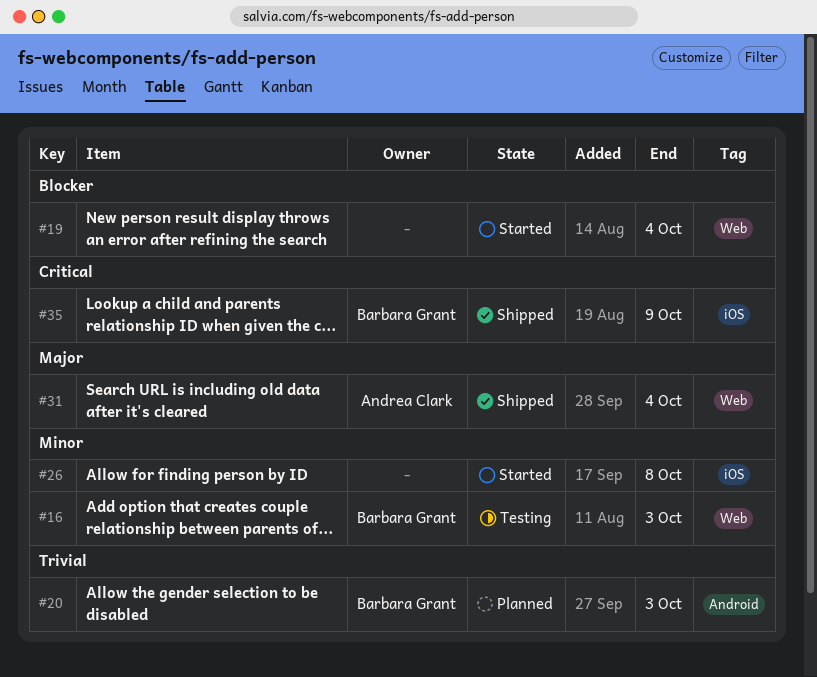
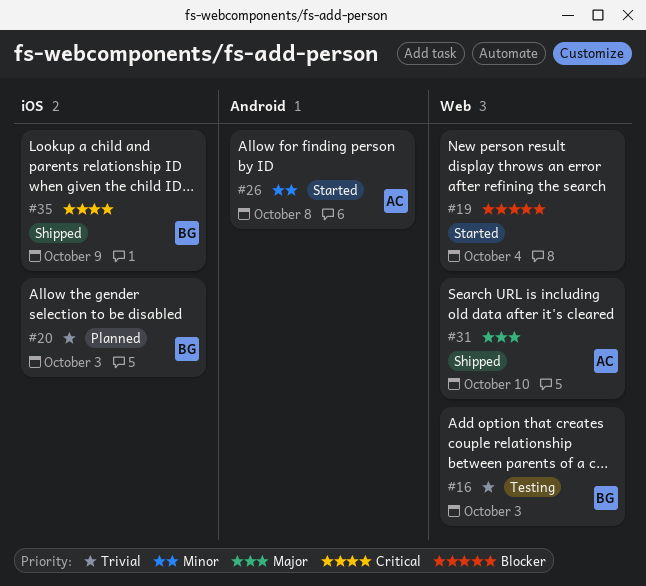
#16, priority: Minor -> Trivial
#20, label: Android -> iOS
#26, owner: none -> Andrea Clark
#26, label: iOS -> Android
#31, due: Oct 4 -> Oct 10

